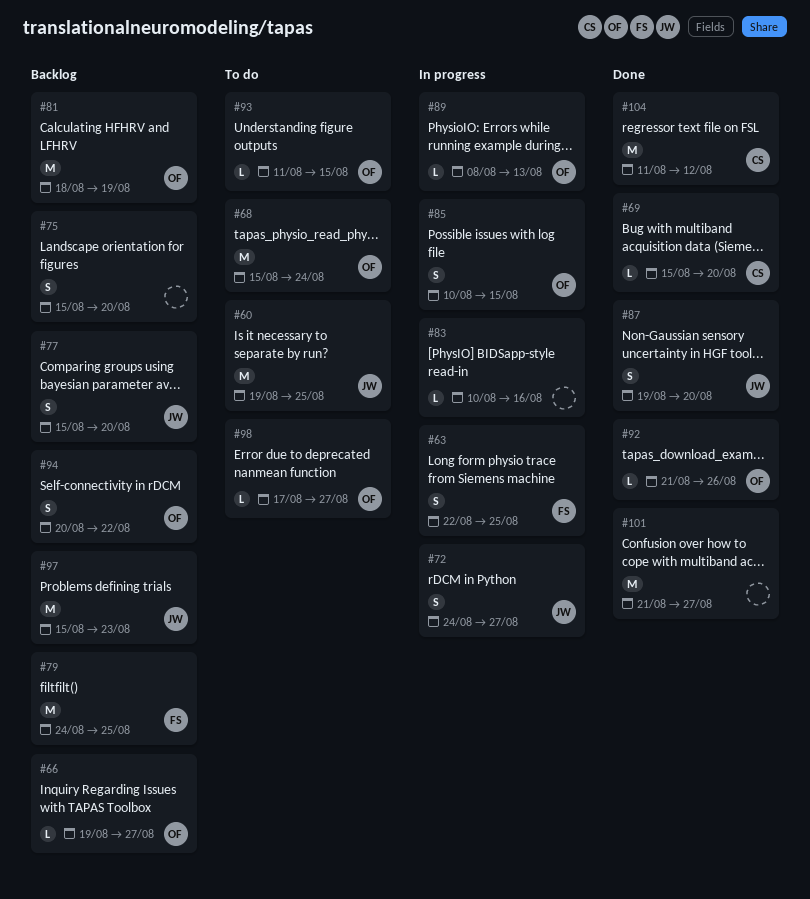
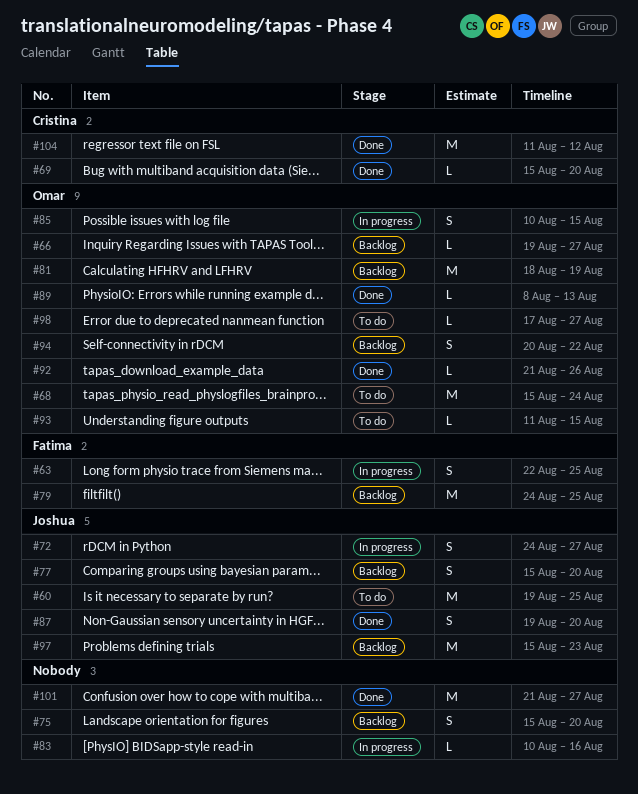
#89, status: In progress -> Done

